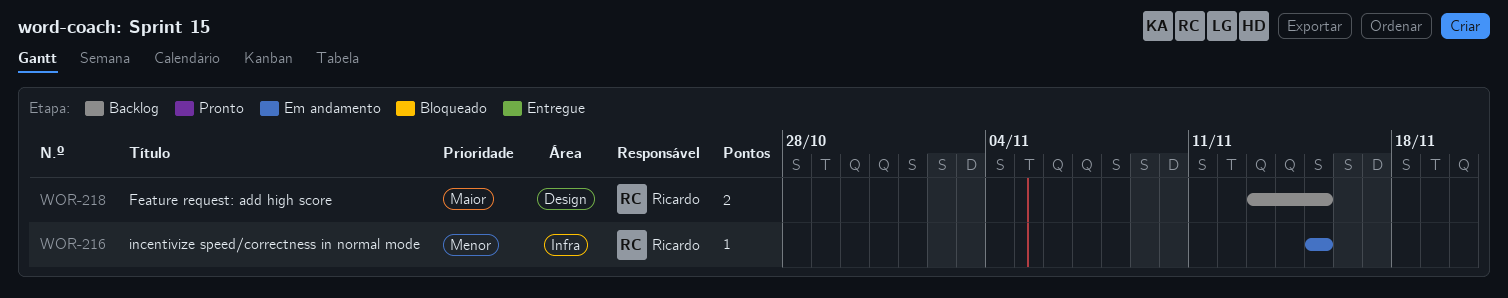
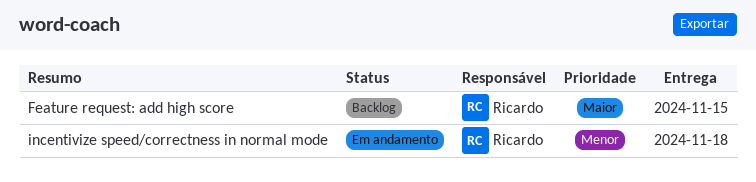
incentivize speed/correctness in normal mode, due: Nov 15 -> Nov 18

